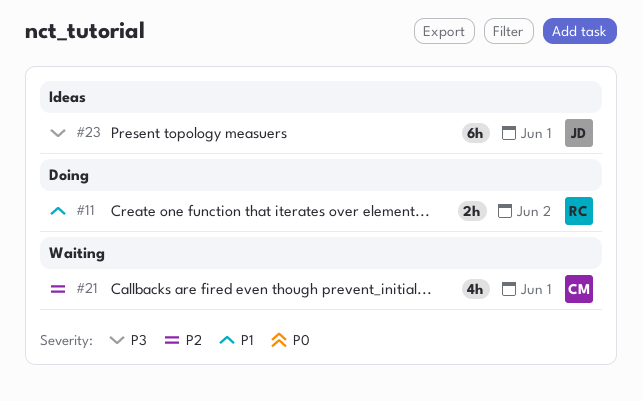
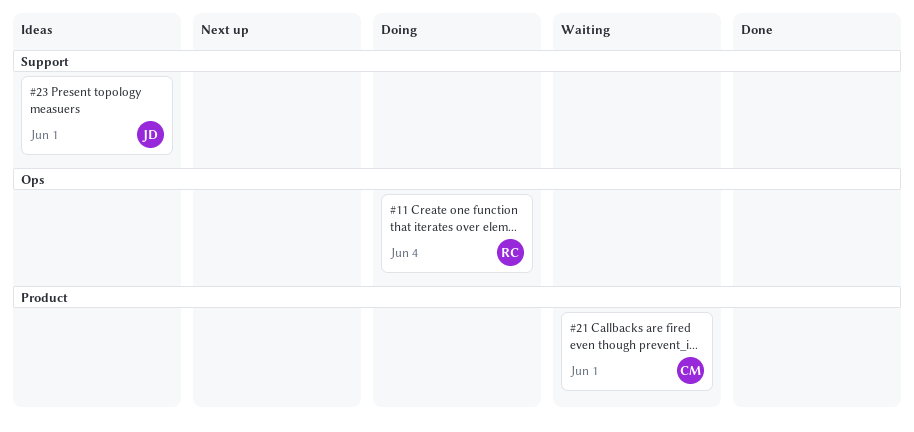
#11, due: Jun 2 -> Jun 4

